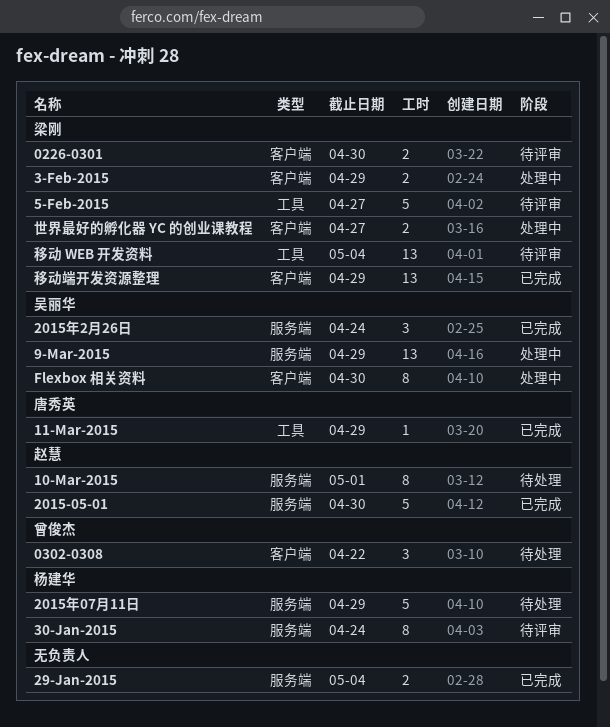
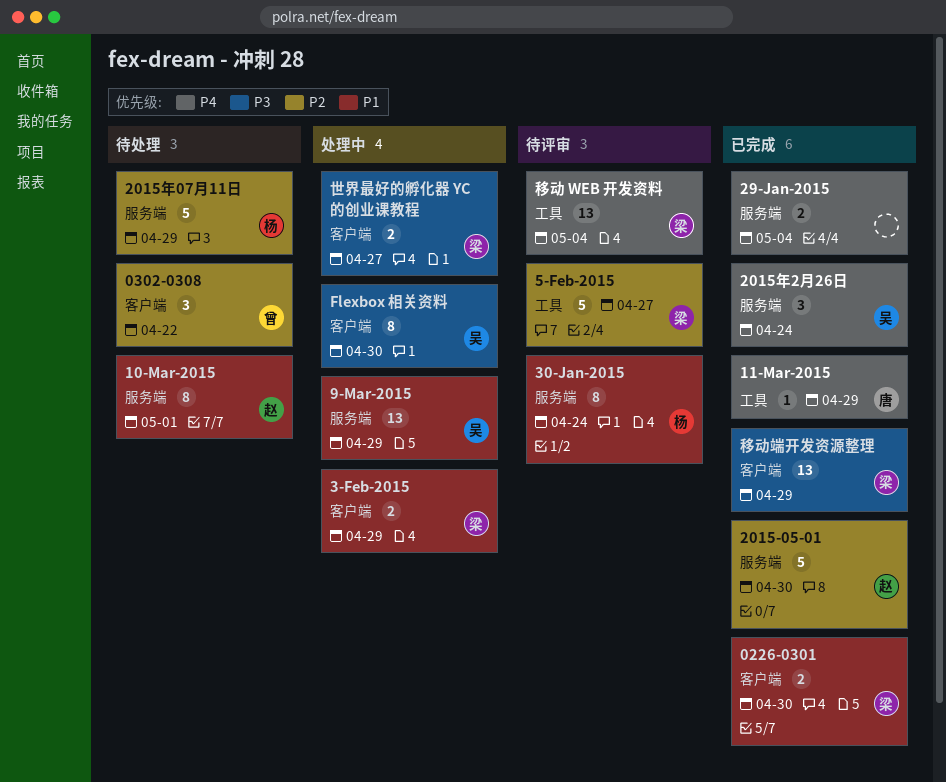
0226-0301, status: 待评审 -> 已完成

